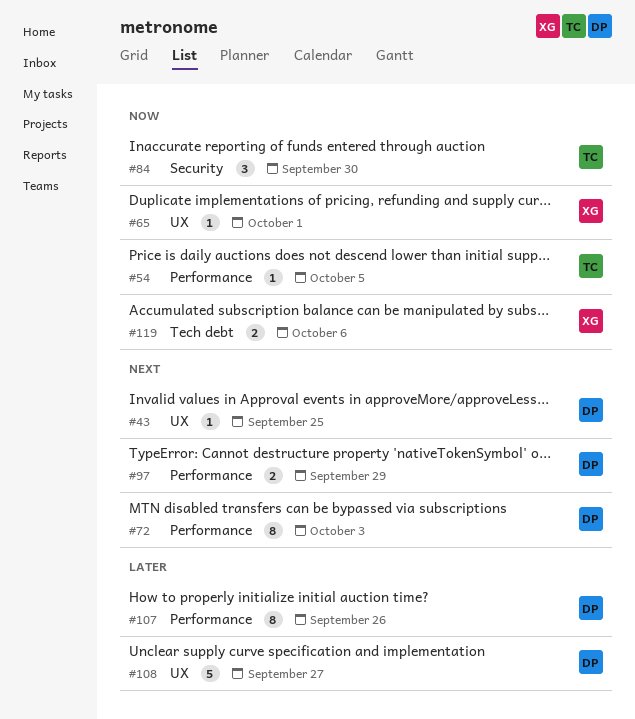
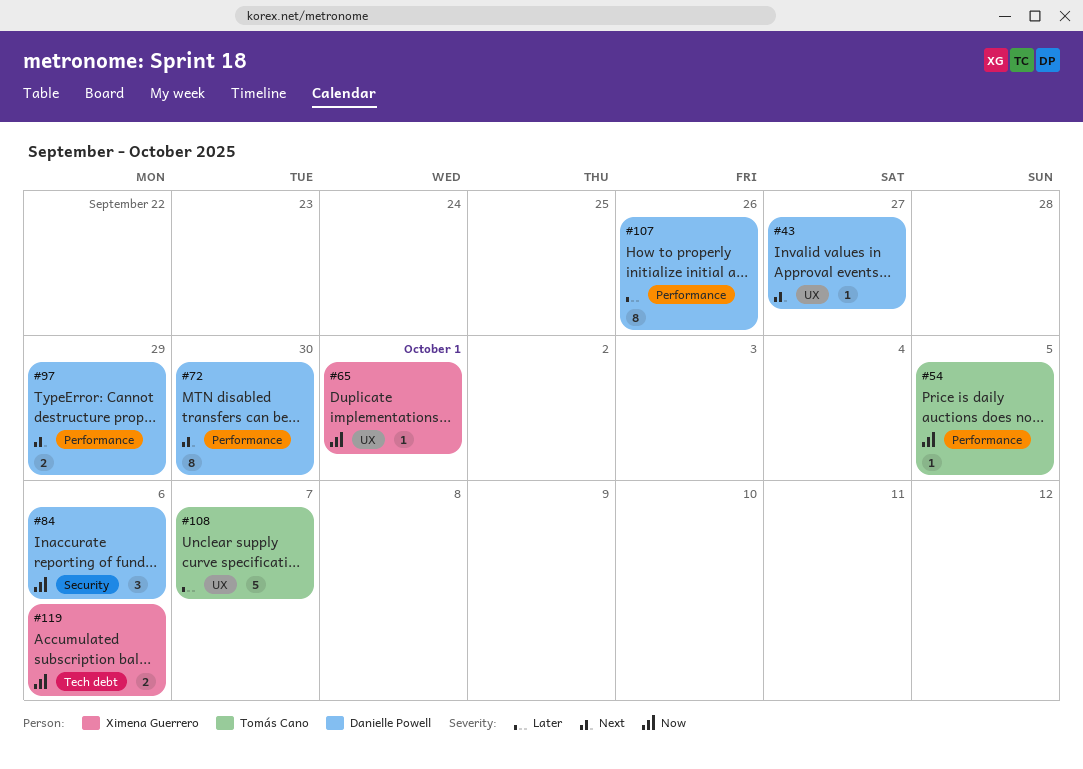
#43, due: Sep 25 -> Sep 27
#72, due: Oct 3 -> Sep 30
#84, owner: Tomás Cano -> Danielle Powell
#84, due: Sep 30 -> Oct 6
#108, owner: Danielle Powell -> Tomás Cano
#108, due: Sep 27 -> Oct 7

